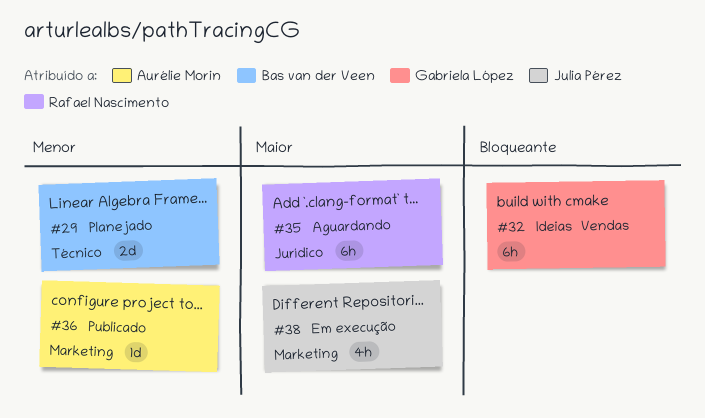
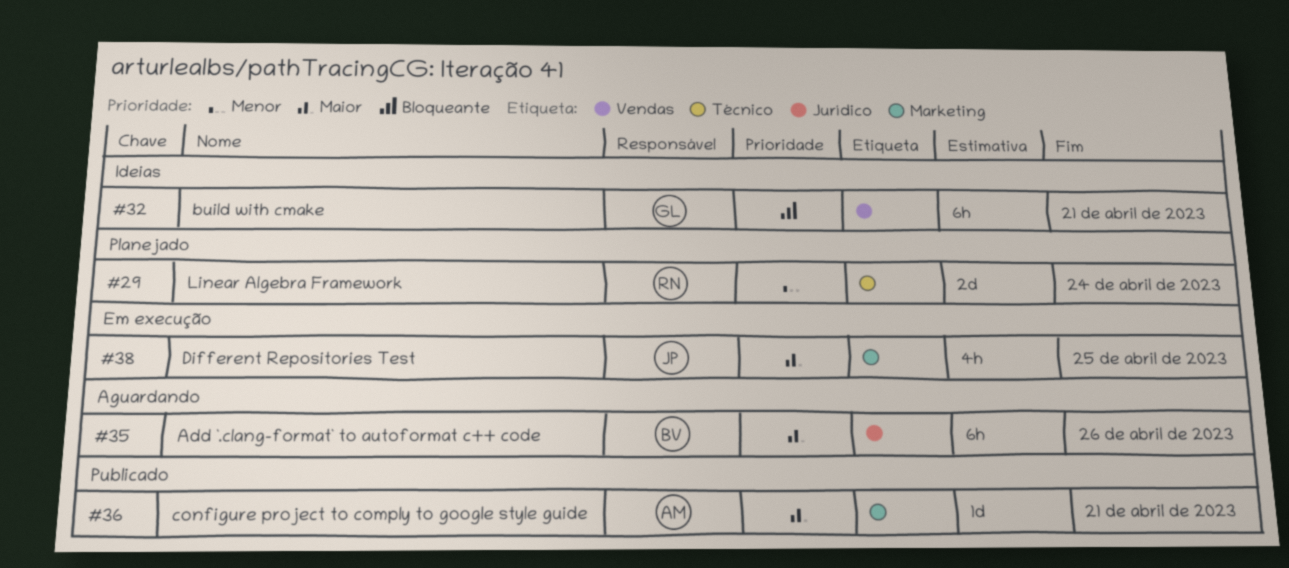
#29, owner: Bas van der Veen -> Rafael Nascimento
#35, owner: Rafael Nascimento -> Bas van der Veen
#36, priority: Menor -> Maior

